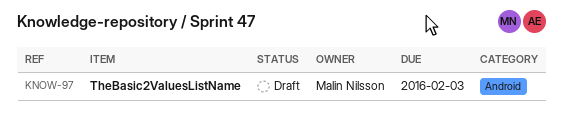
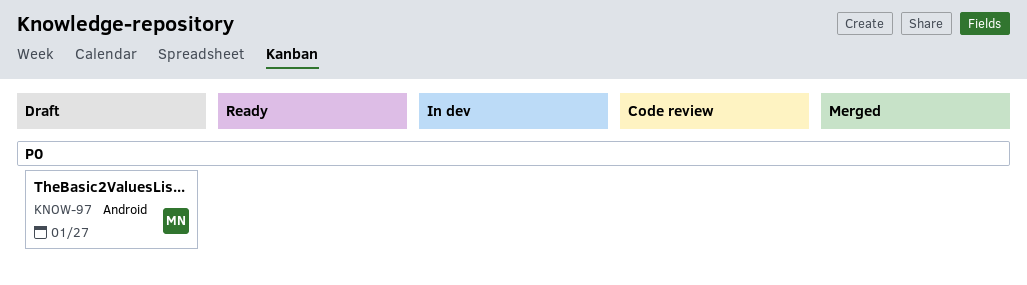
KNOW-97, due: Feb 3 -> Jan 27

